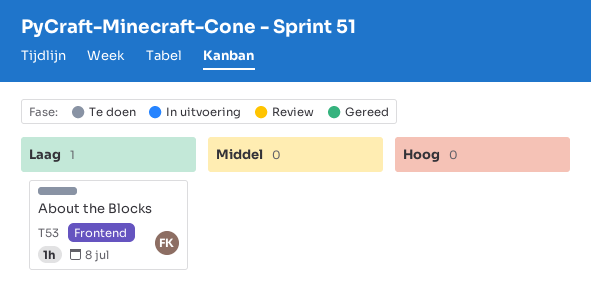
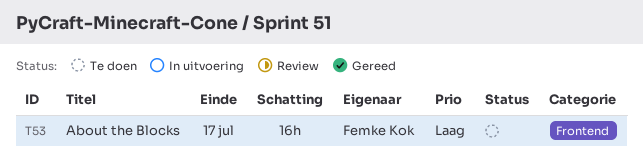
T53, estimate: 1h -> 16h
T53, due: Jul 8 -> Jul 17

